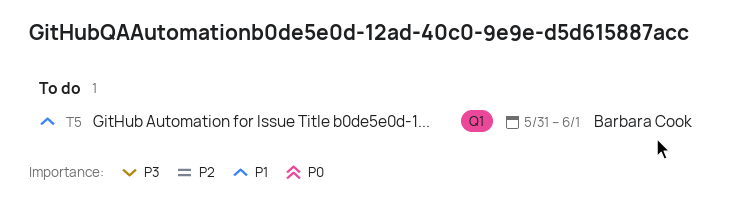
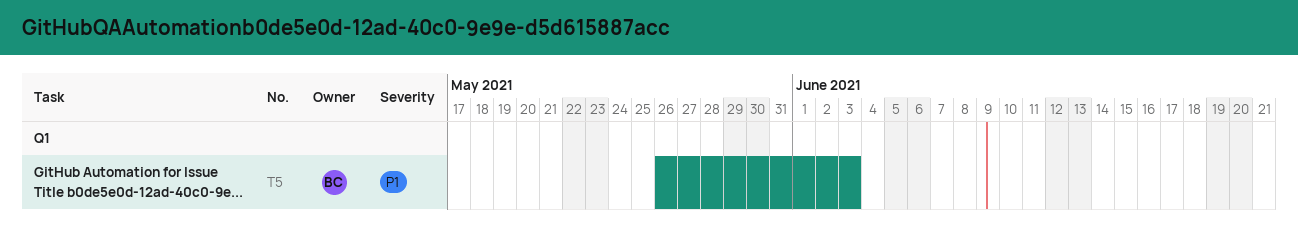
T5, start: May 31 -> May 26
T5, due: Jun 1 -> Jun 3

